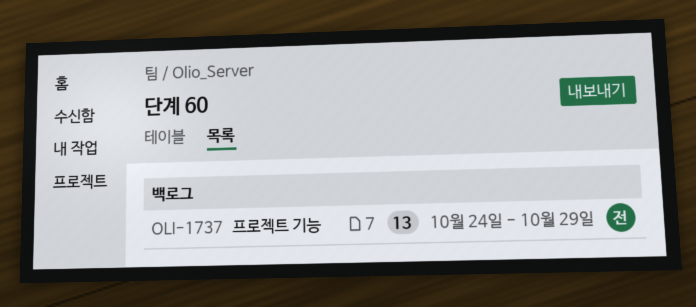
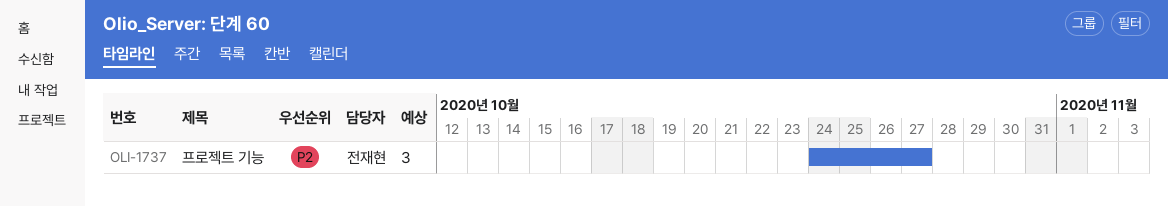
OLI-1737, estimate: 13 -> 3
OLI-1737, due: Oct 29 -> Oct 27

